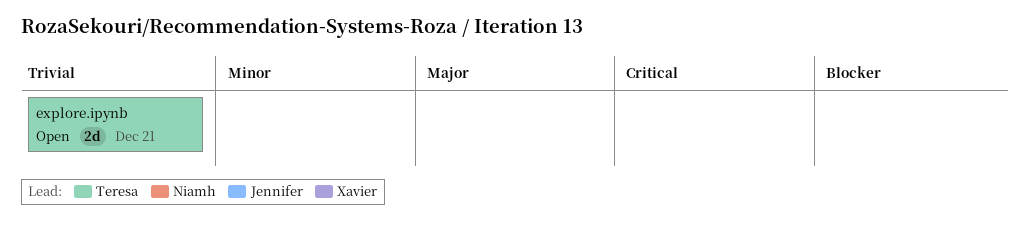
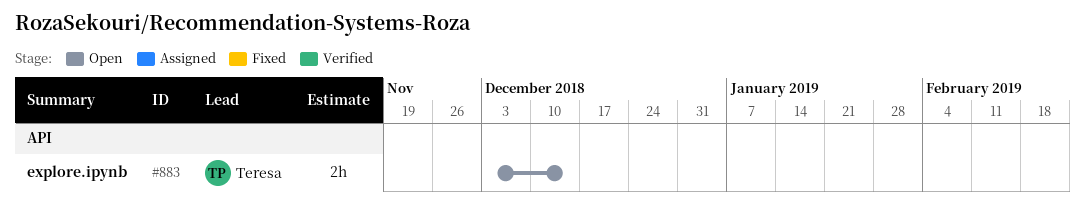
explore.ipynb, estimate: 2d -> 2h
explore.ipynb, due: Dec 21 -> Dec 14

